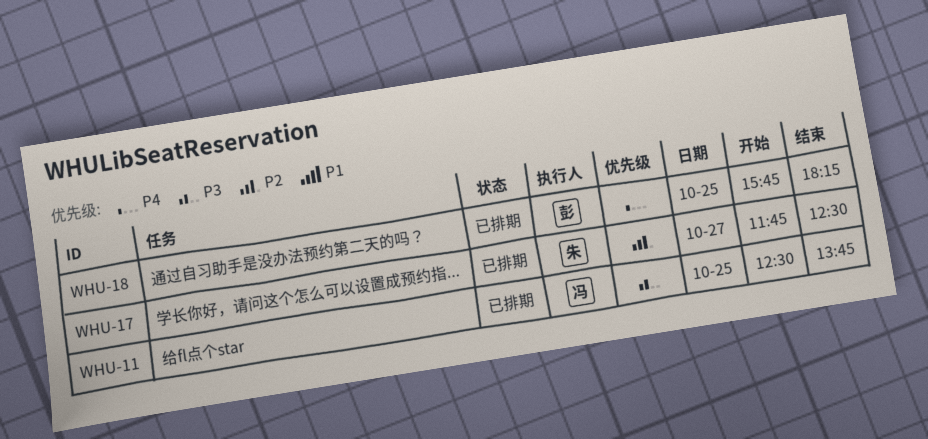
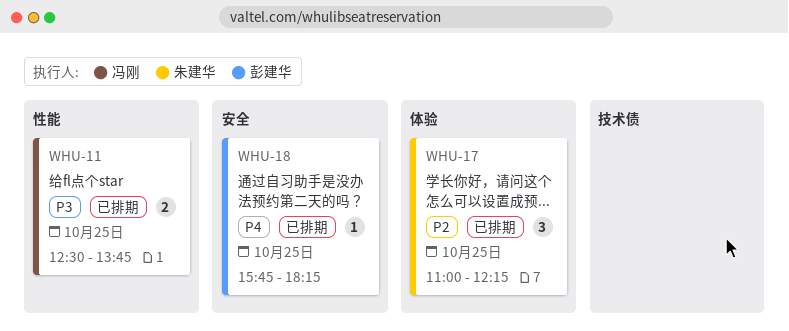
WHU-17, day: Oct 27 -> Oct 25
WHU-17, begins: 11:45 -> 11:00
WHU-17, ends: 12:30 -> 12:15

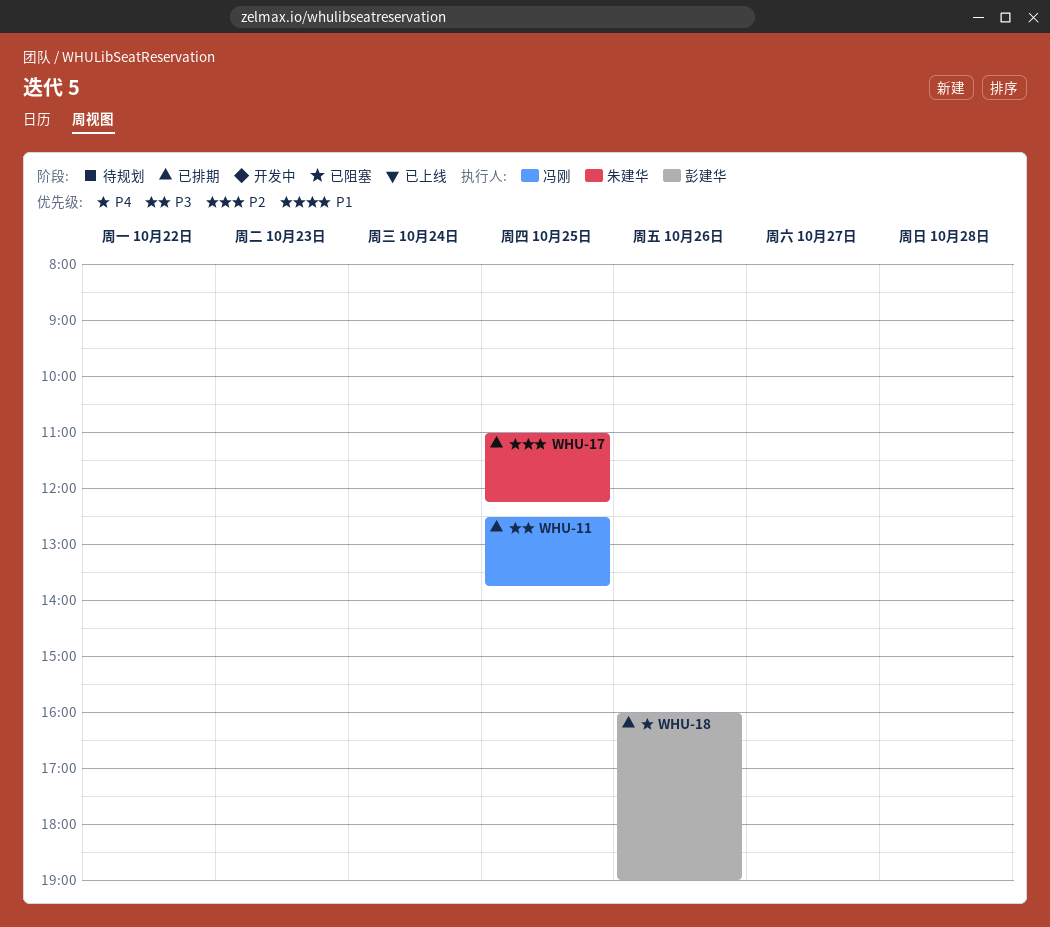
WHU-18, day: Oct 25 -> Oct 26
WHU-18, begins: 15:45 -> 16:00
WHU-18, ends: 18:15 -> 19:00

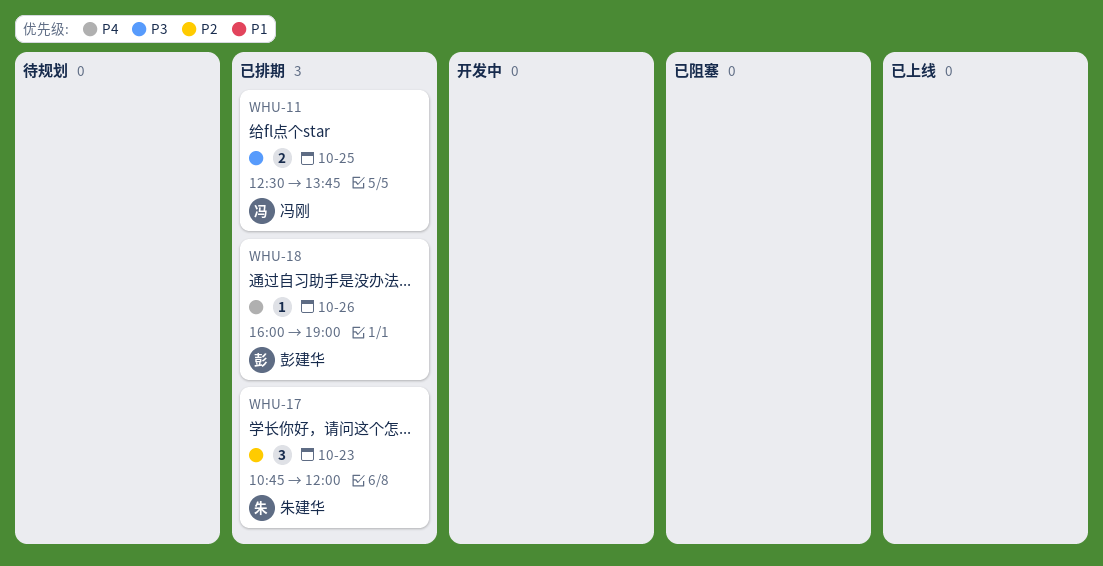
WHU-17, day: Oct 25 -> Oct 23
WHU-17, begins: 11:00 -> 10:45
WHU-17, ends: 12:15 -> 12:00

